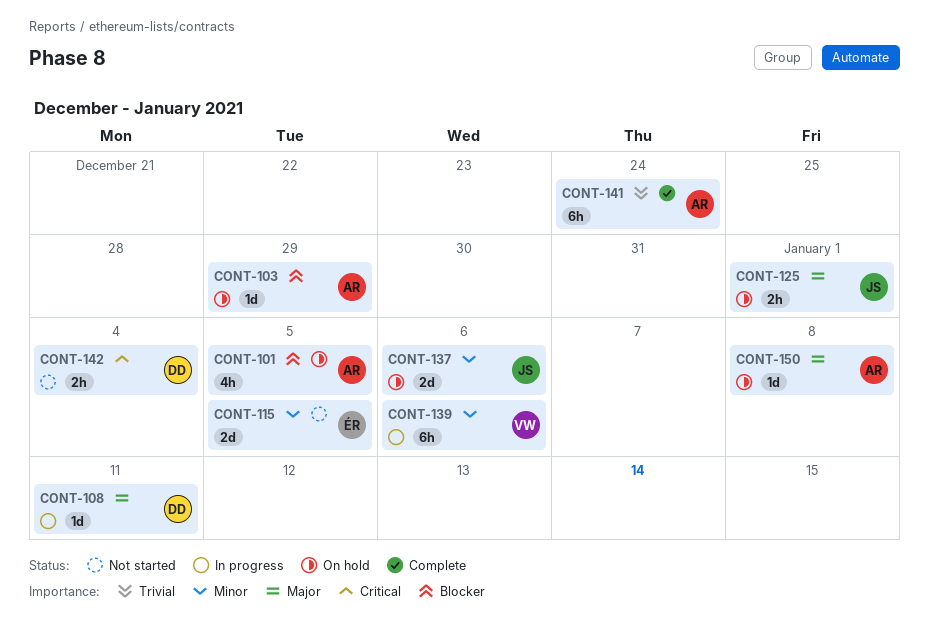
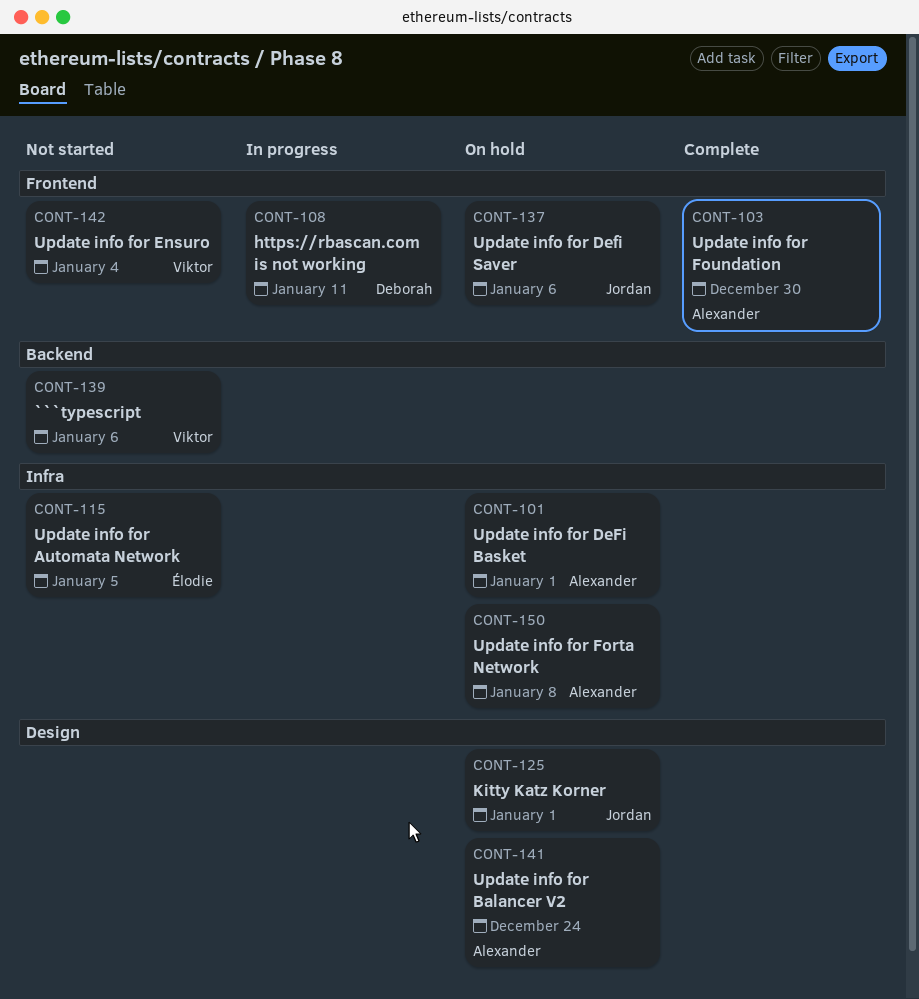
CONT-101, due: Jan 5 -> Jan 1
CONT-103, status: On hold -> Complete
CONT-103, due: Dec 29 -> Dec 30
CONT-139, status: In progress -> Not started
CONT-141, status: Complete -> On hold
CONT-142, owner: Deborah -> Viktor

